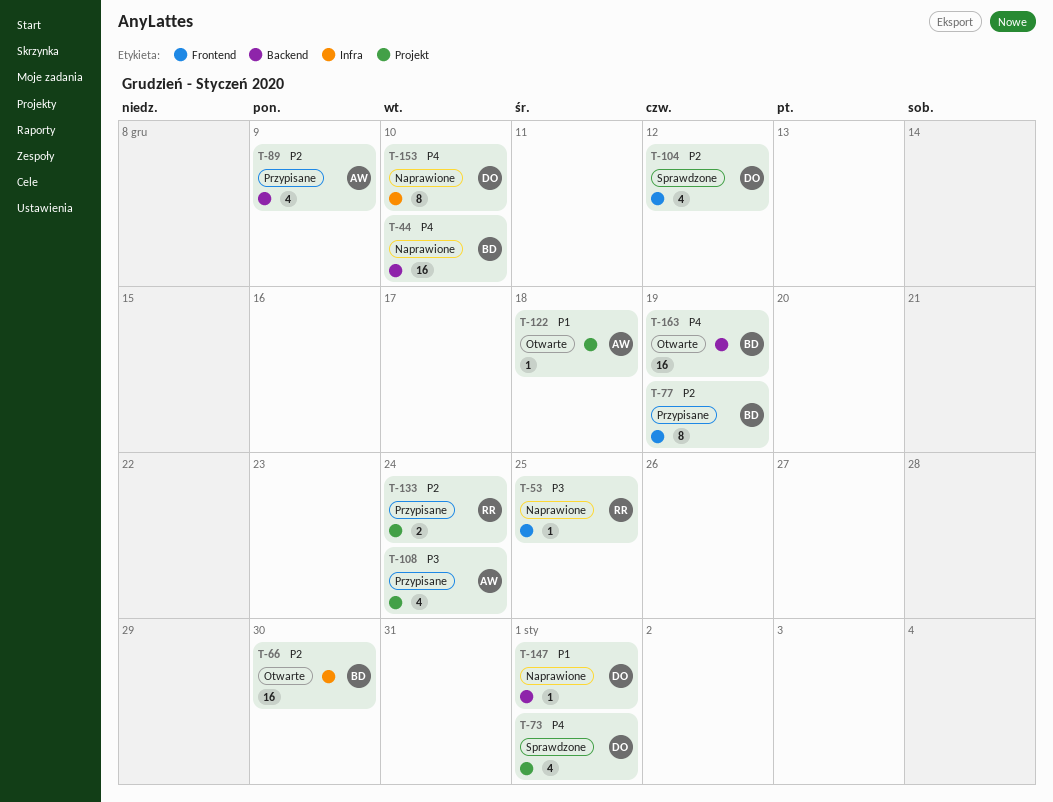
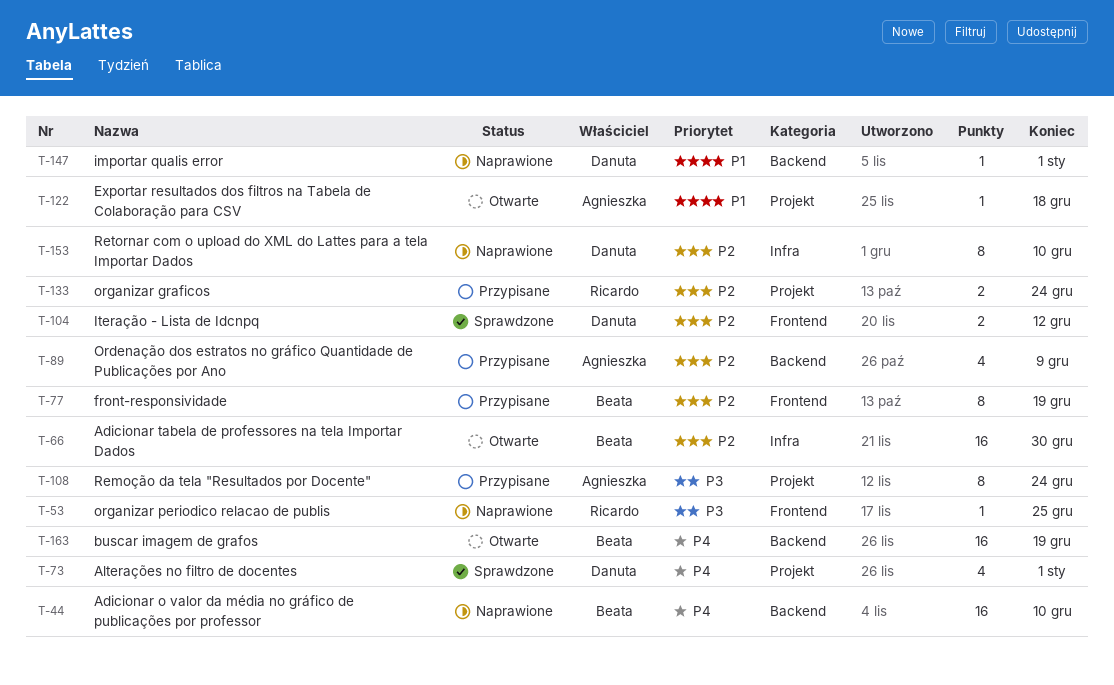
T-104, estimate: 4 -> 2
T-108, estimate: 4 -> 8
T-153, priority: P4 -> P2

